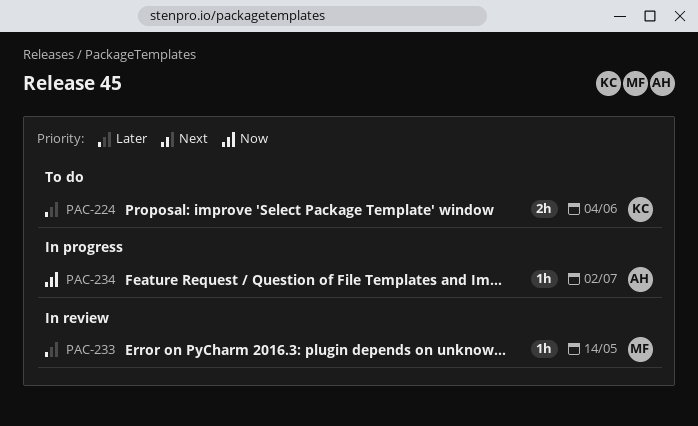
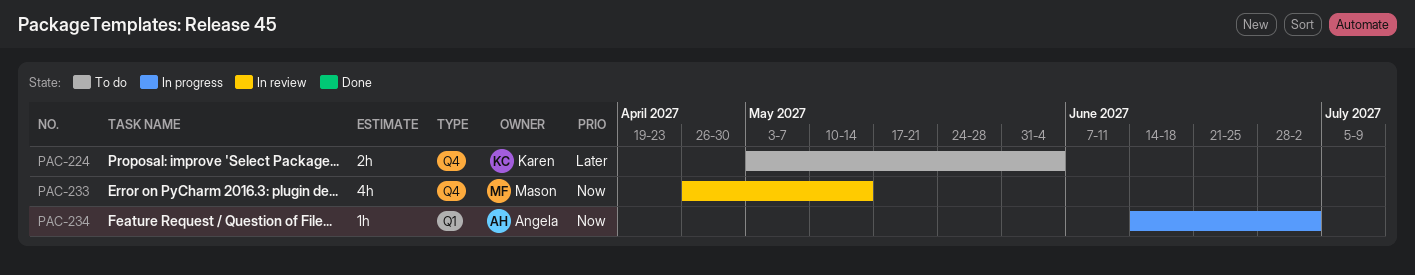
PAC-233, priority: Later -> Now
PAC-233, estimate: 1h -> 4h

